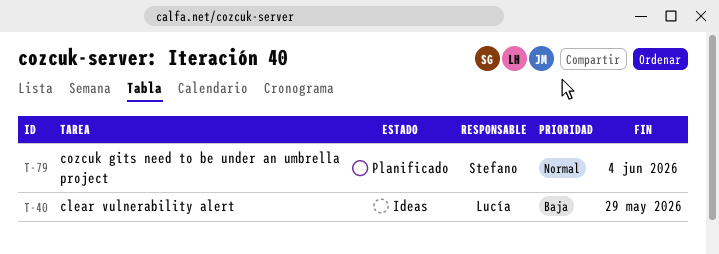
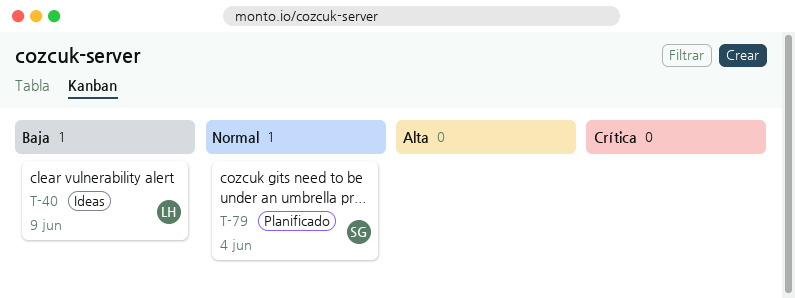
T-40, due: May 29 -> Jun 9

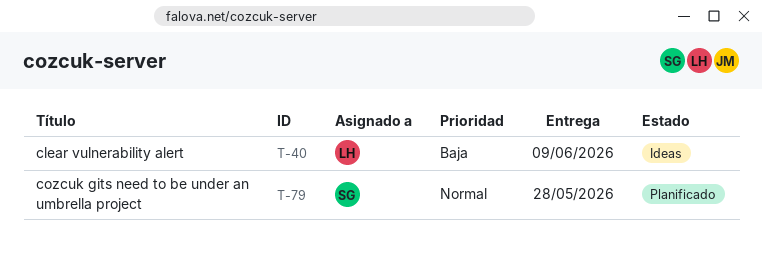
T-79, due: Jun 4 -> May 28

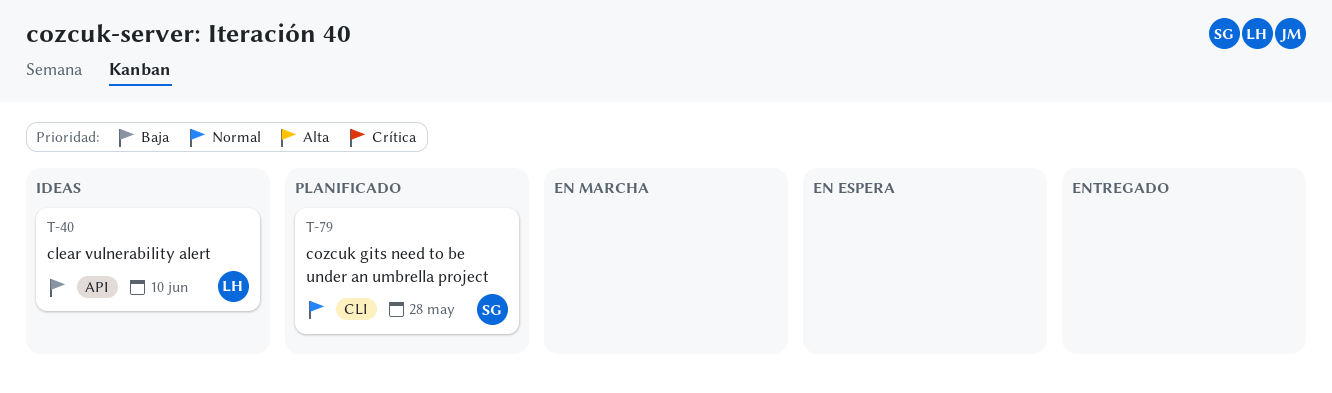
T-40, due: Jun 9 -> Jun 10

